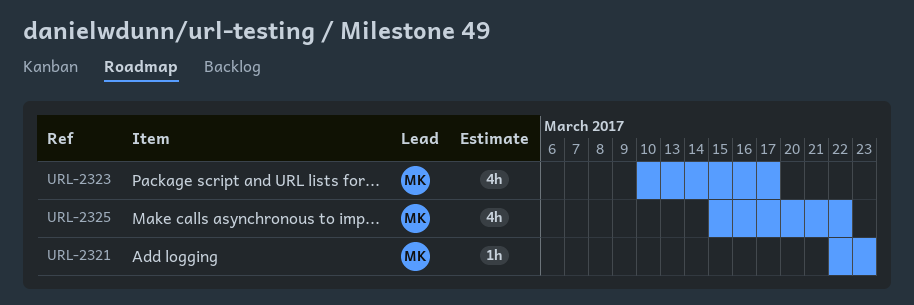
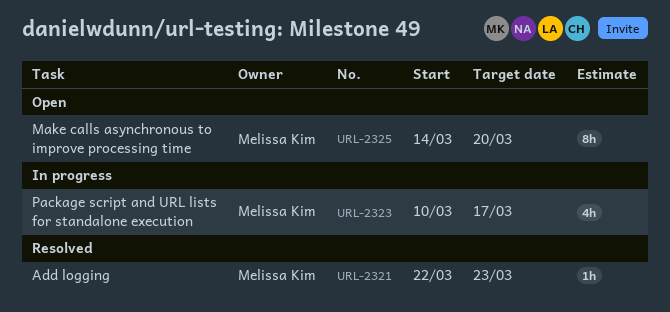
URL-2325, estimate: 4h -> 8h
URL-2325, start: Mar 15 -> Mar 14
URL-2325, due: Mar 22 -> Mar 20

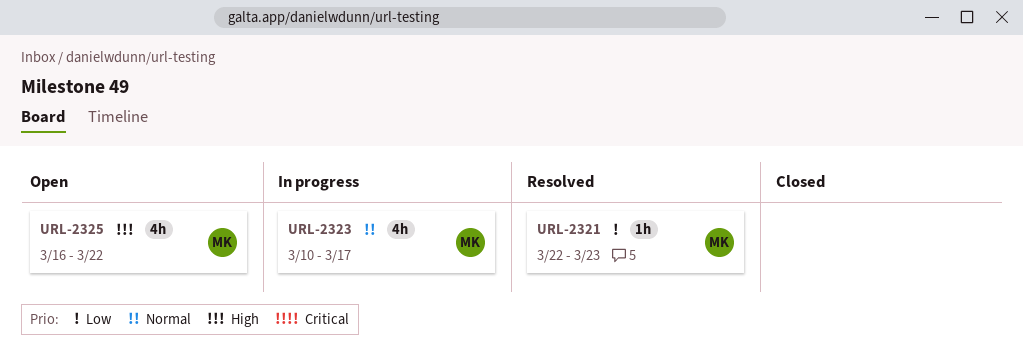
URL-2325, estimate: 8h -> 4h
URL-2325, start: Mar 14 -> Mar 16
URL-2325, due: Mar 20 -> Mar 22

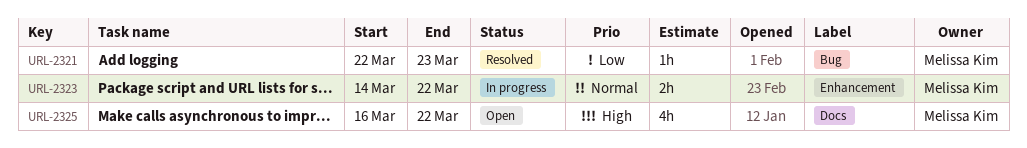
URL-2323, estimate: 4h -> 2h
URL-2323, start: Mar 10 -> Mar 14
URL-2323, due: Mar 17 -> Mar 22

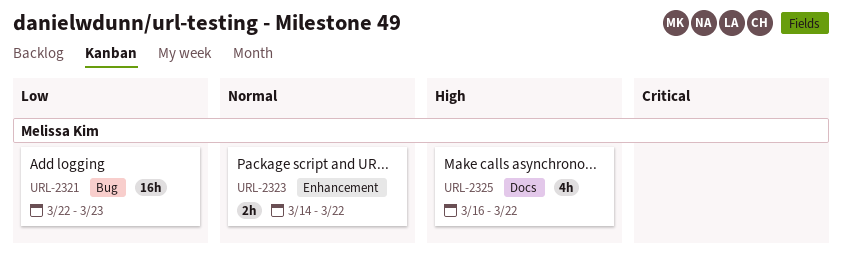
URL-2321, estimate: 1h -> 16h

